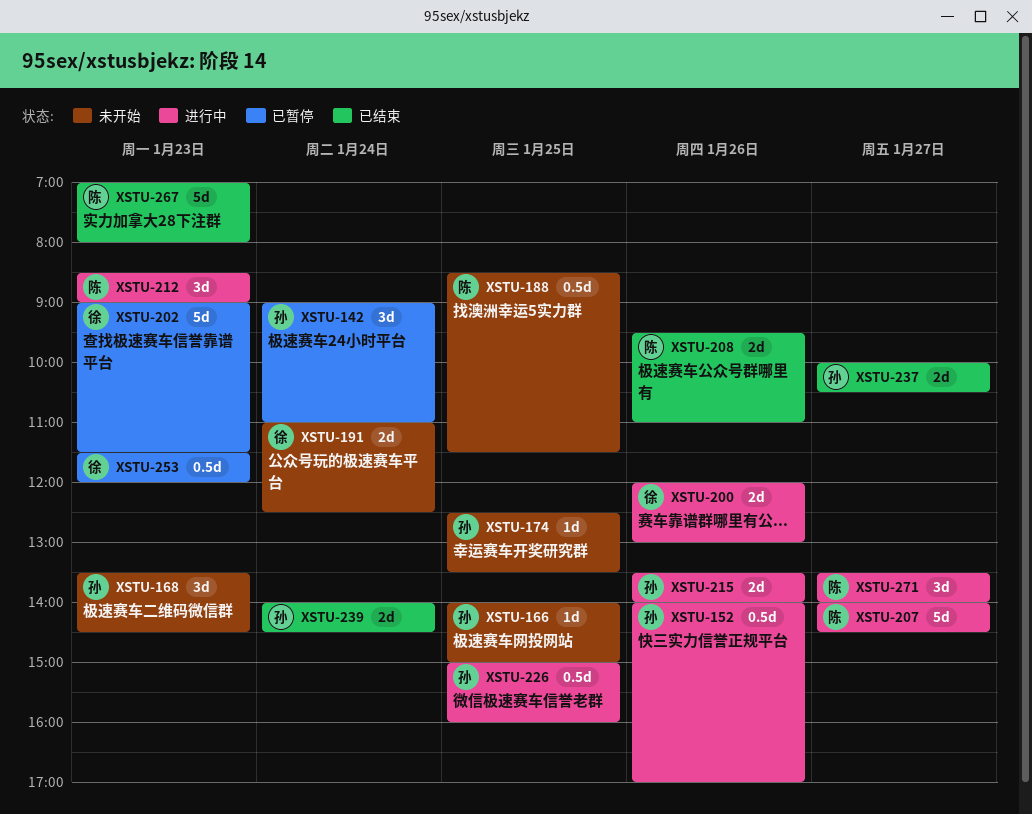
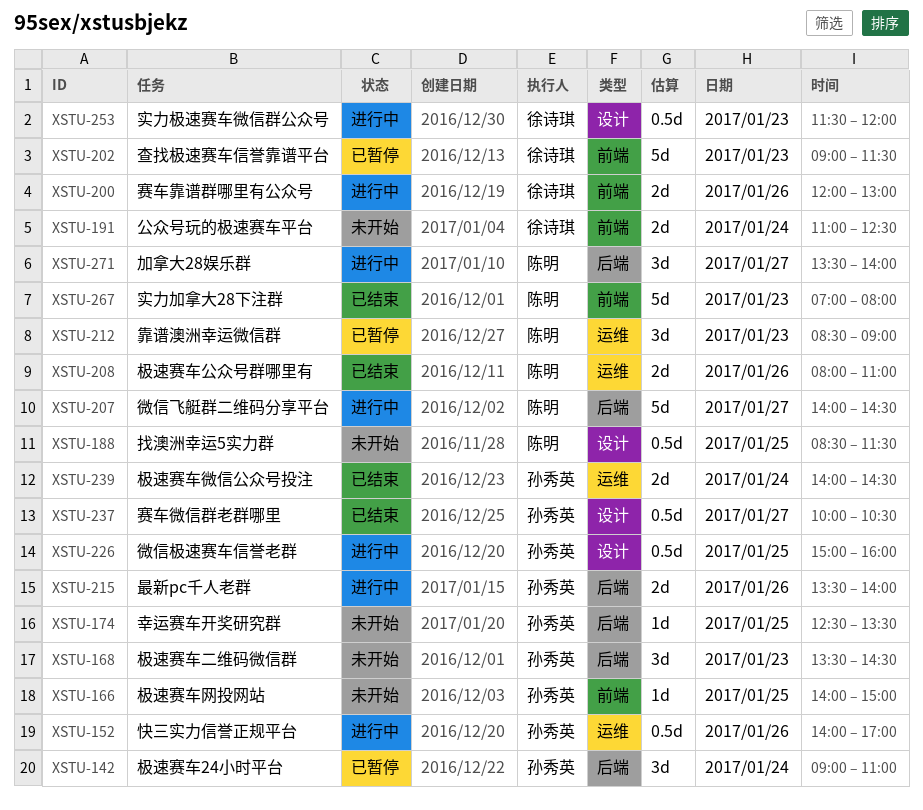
XSTU-208, begins: 09:30 -> 08:00
XSTU-212, status: 进行中 -> 已暂停
XSTU-237, estimate: 2d -> 0.5d
XSTU-253, status: 已暂停 -> 进行中

